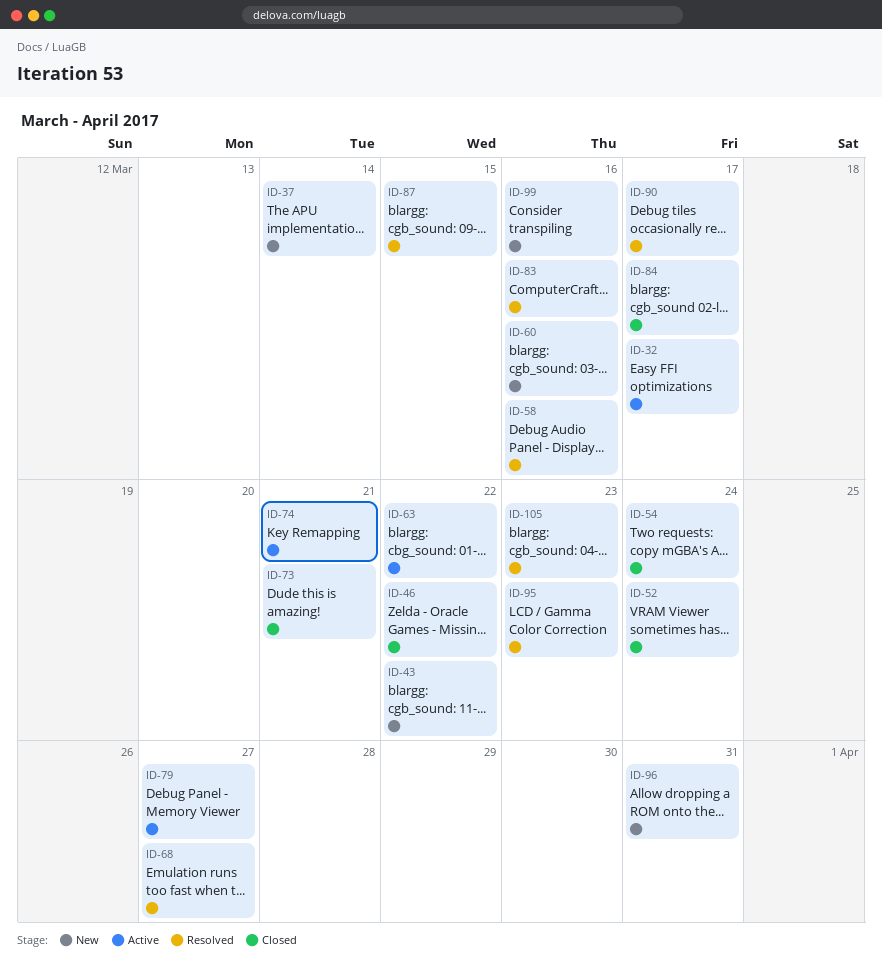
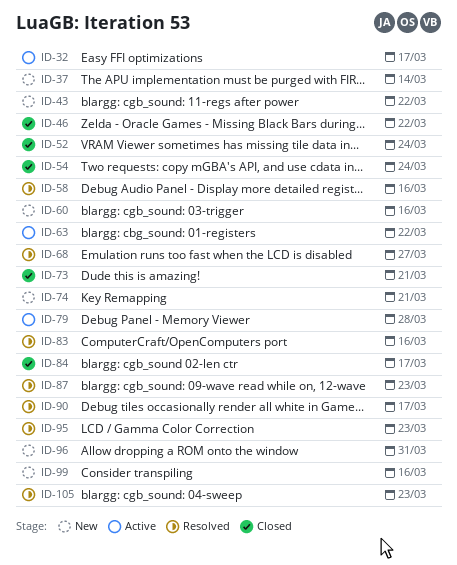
ID-74, status: Active -> New
ID-79, due: Mar 27 -> Mar 28
ID-87, due: Mar 15 -> Mar 23

